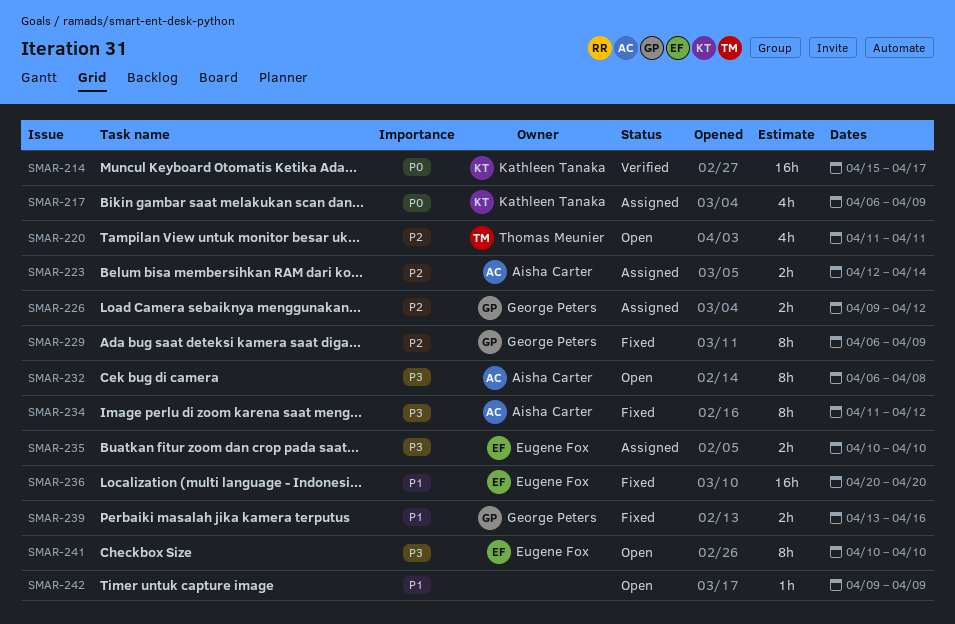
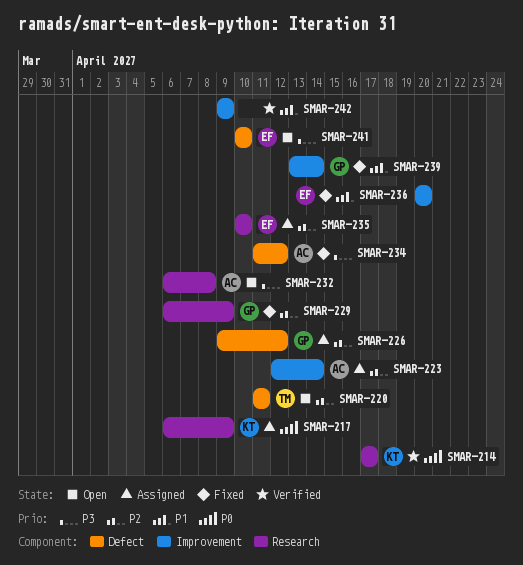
SMAR-214, start: Apr 15 -> Apr 17
SMAR-235, priority: P3 -> P2
SMAR-239, due: Apr 16 -> Apr 14
SMAR-242, status: Open -> Verified

